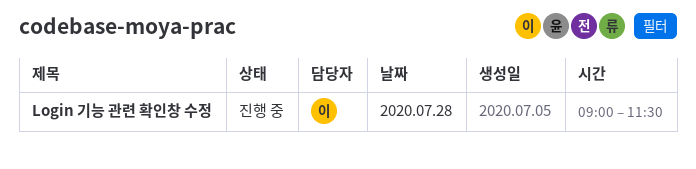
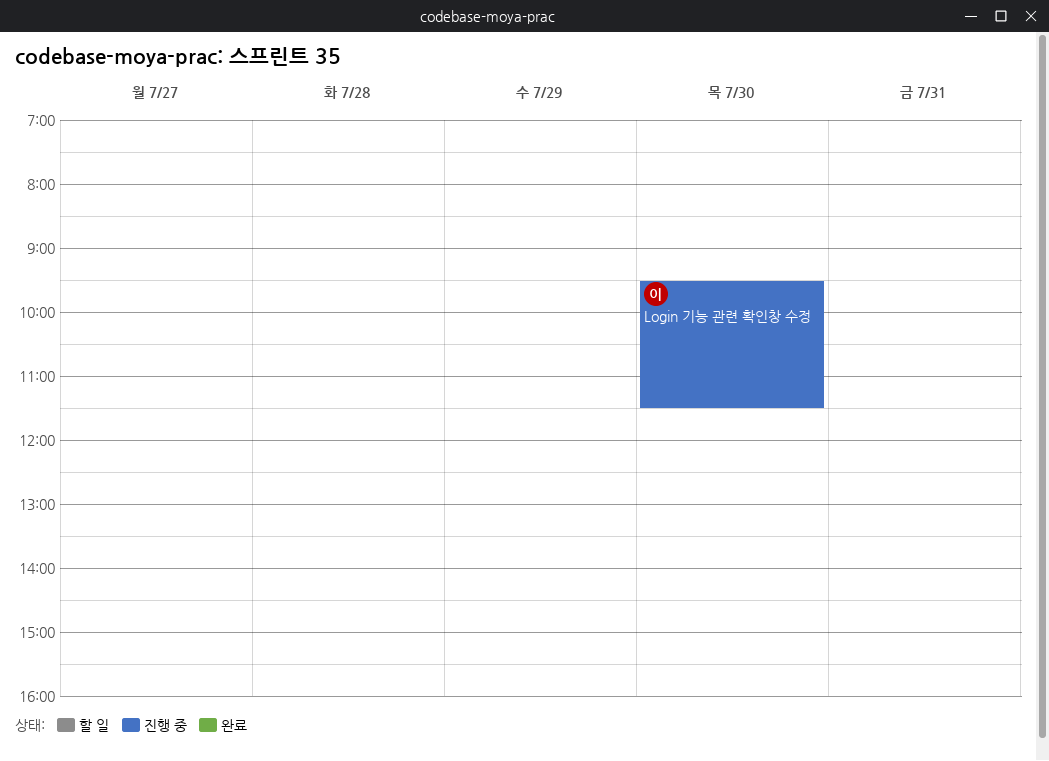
Login 기능 관련 확인창 수정, day: Jul 28 -> Jul 30
Login 기능 관련 확인창 수정, begins: 09:00 -> 09:30

